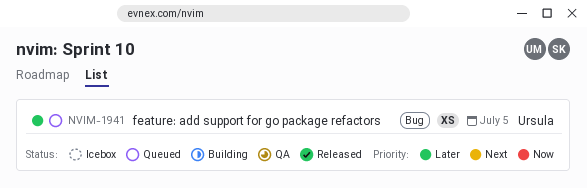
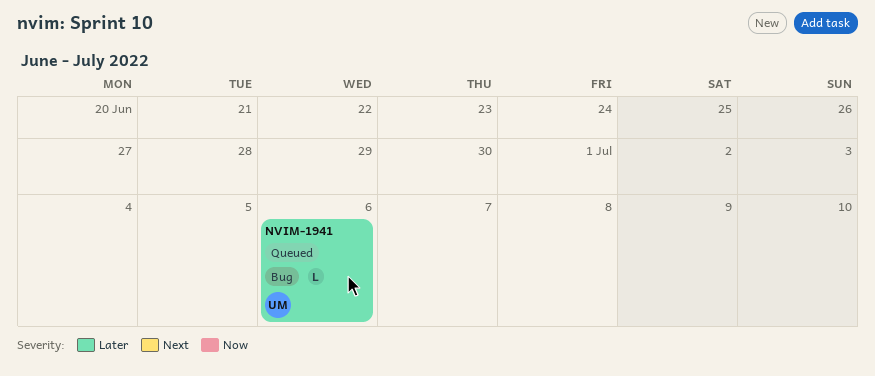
NVIM-1941, estimate: XS -> L
NVIM-1941, due: Jul 5 -> Jul 6

